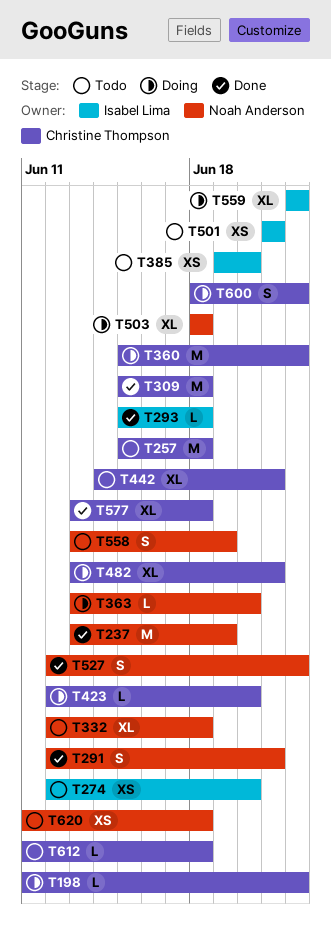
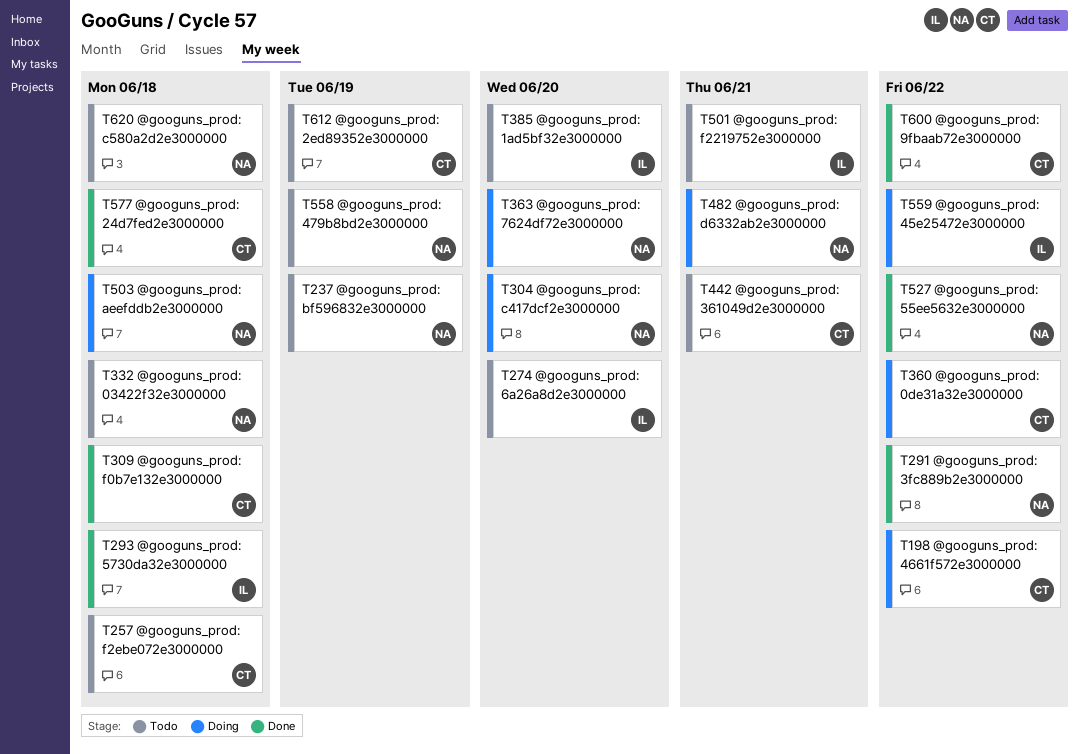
T237, status: Done -> Todo
T291, due: Jun 21 -> Jun 22
T304: none -> present
T423: present -> none
T482, owner: Christine Thompson -> Noah Anderson
T600, status: Doing -> Done
T612, due: Jun 18 -> Jun 19

